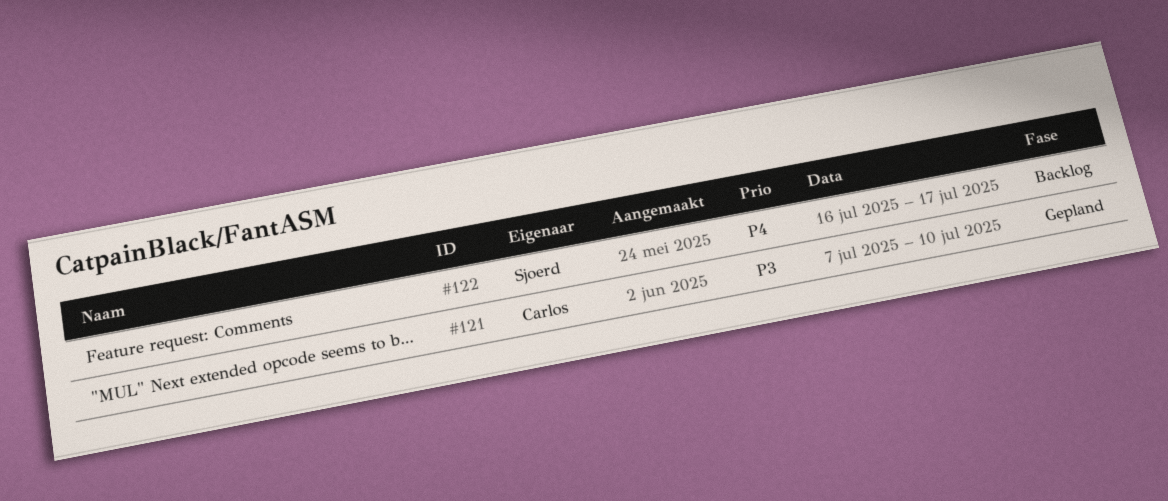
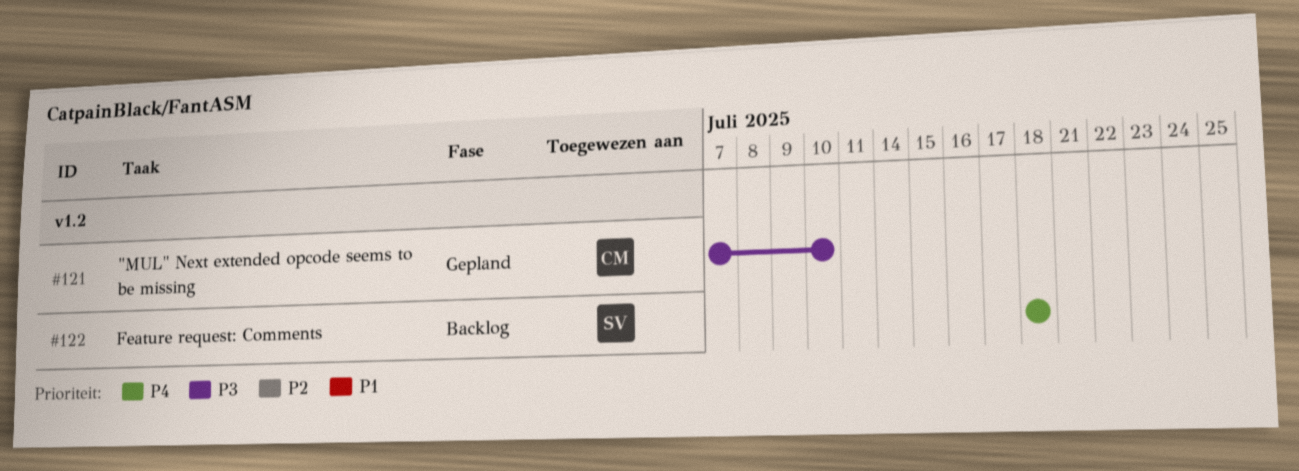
#122, start: Jul 16 -> Jul 18
#122, due: Jul 17 -> Jul 18

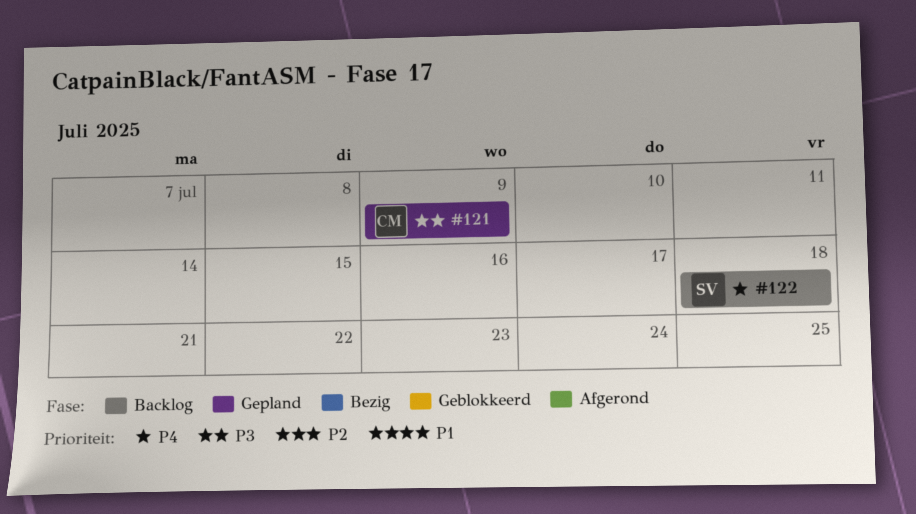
#121, start: Jul 7 -> Jul 9
#121, due: Jul 10 -> Jul 9

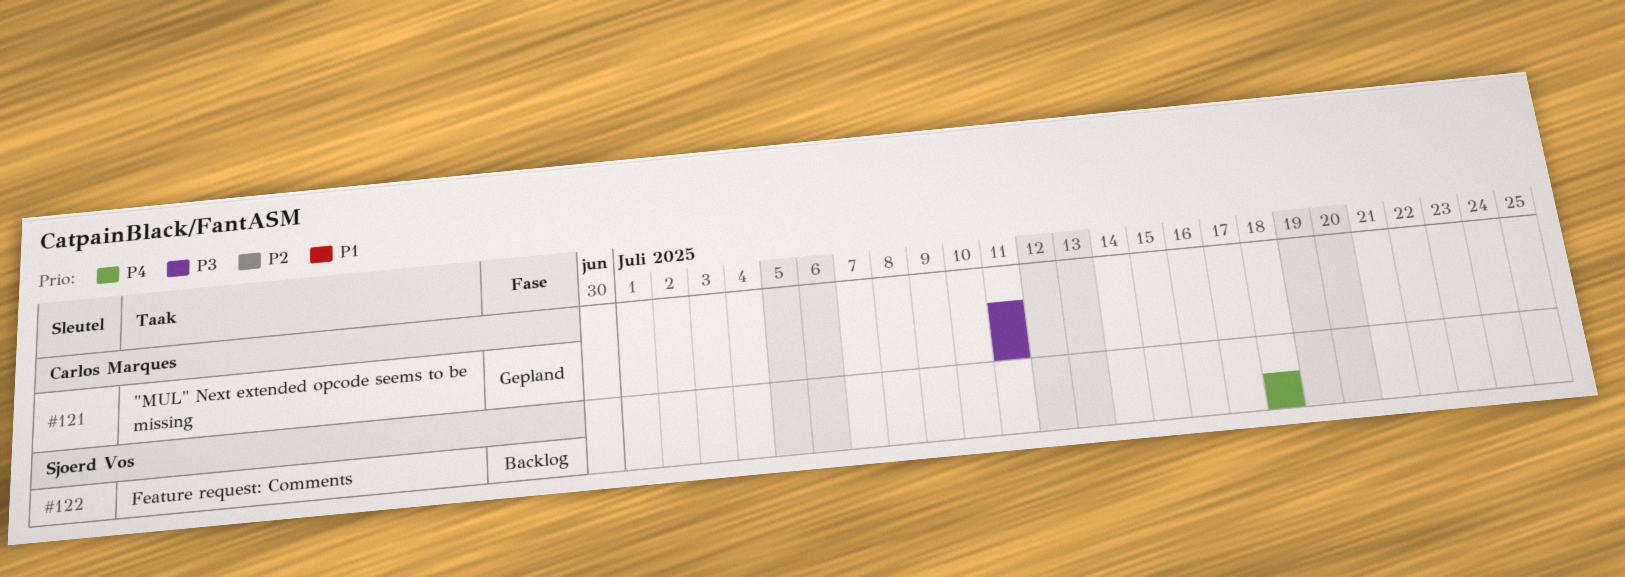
#121, start: Jul 9 -> Jul 11
#121, due: Jul 9 -> Jul 11

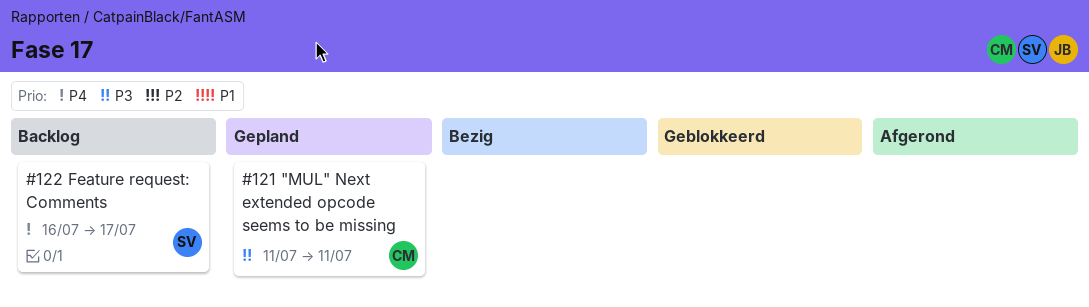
#122, start: Jul 18 -> Jul 16
#122, due: Jul 18 -> Jul 17

